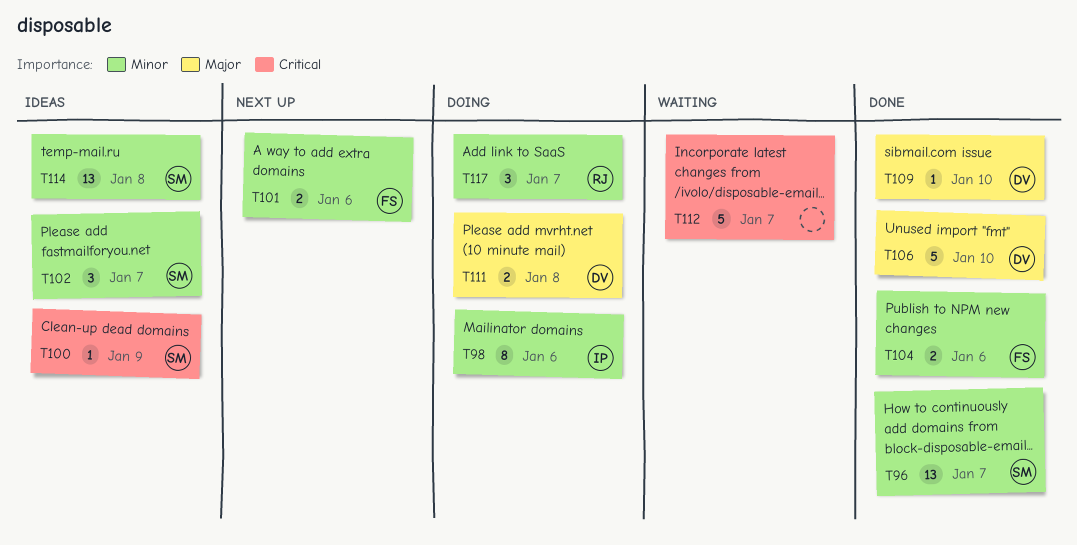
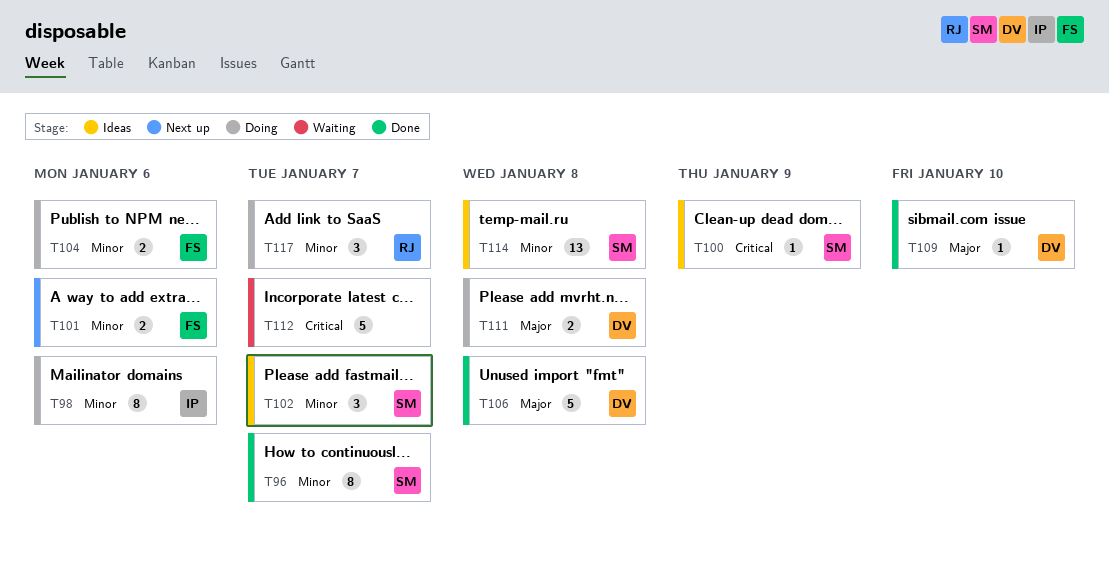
T96, estimate: 13 -> 8
T104, status: Done -> Doing
T106, due: Jan 10 -> Jan 8

